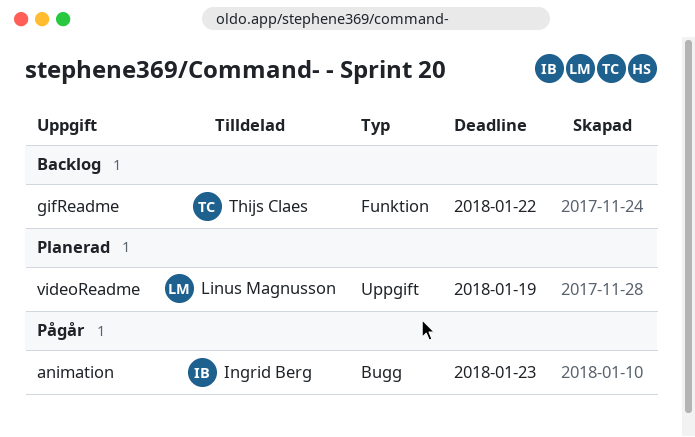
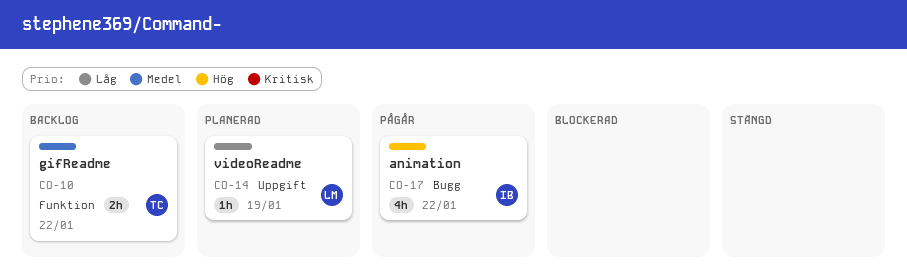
animation, due: Jan 23 -> Jan 22

